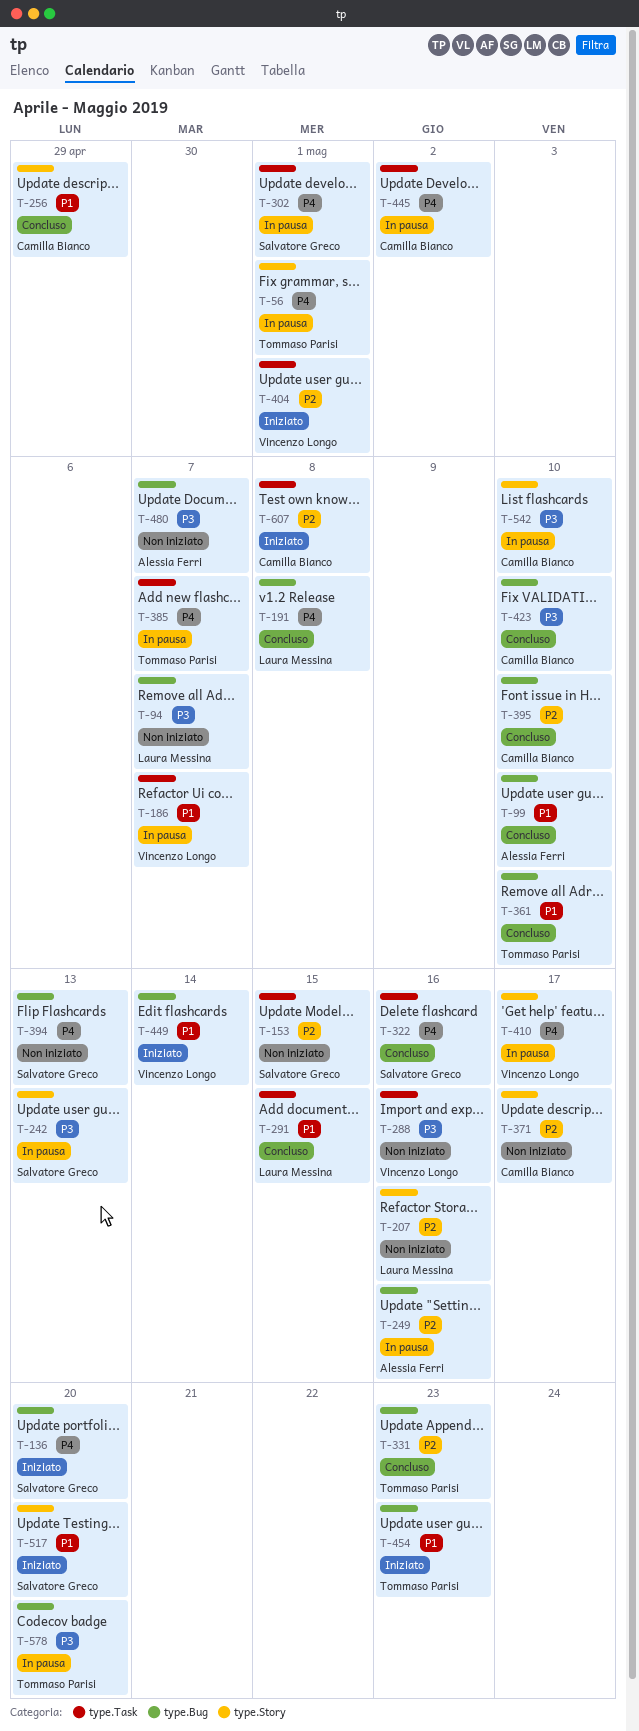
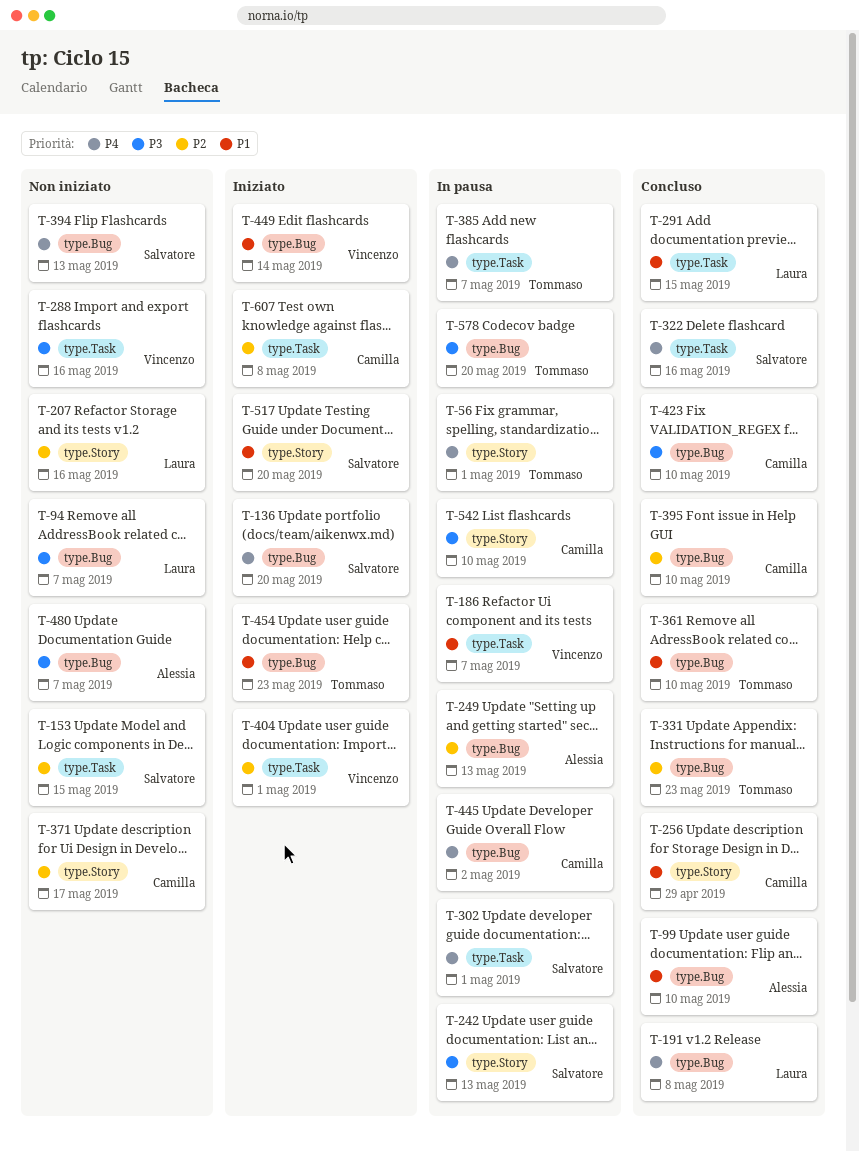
T-249, due: May 16 -> May 13
T-410: present -> none
T-445, label: type.Task -> type.Bug

